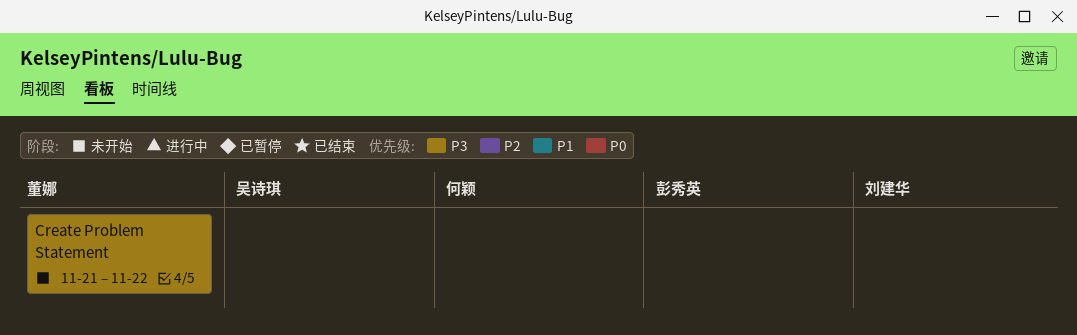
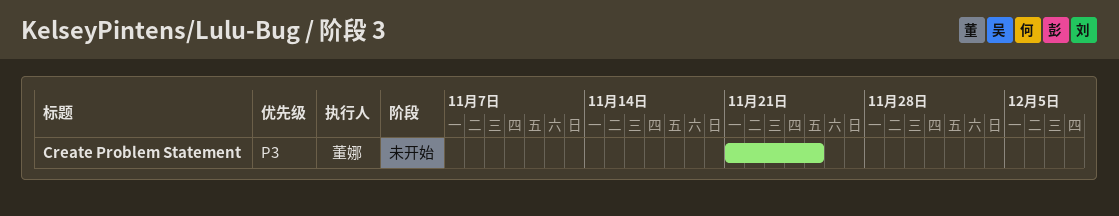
Create Problem Statement, due: Nov 22 -> Nov 25

